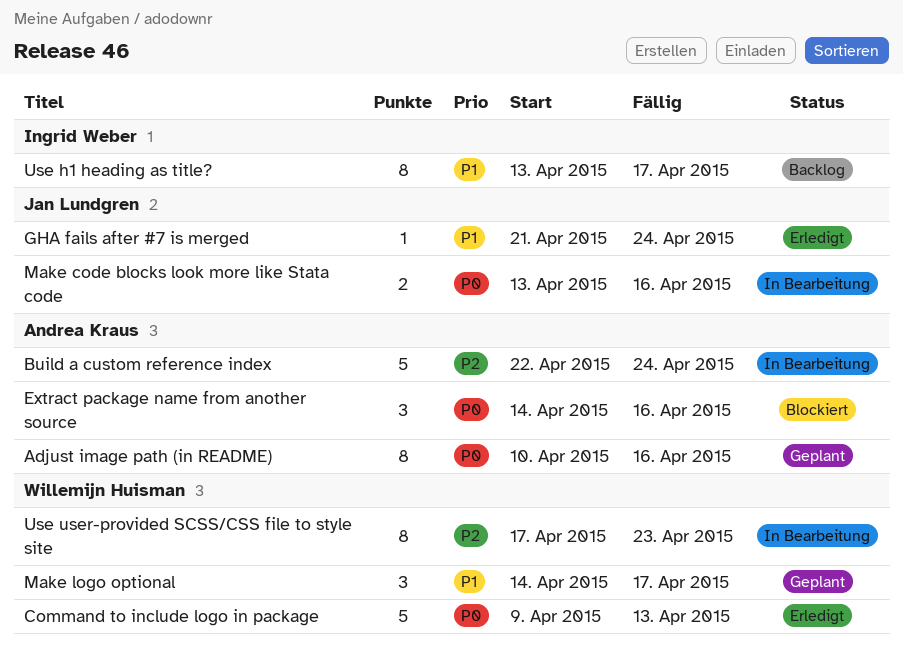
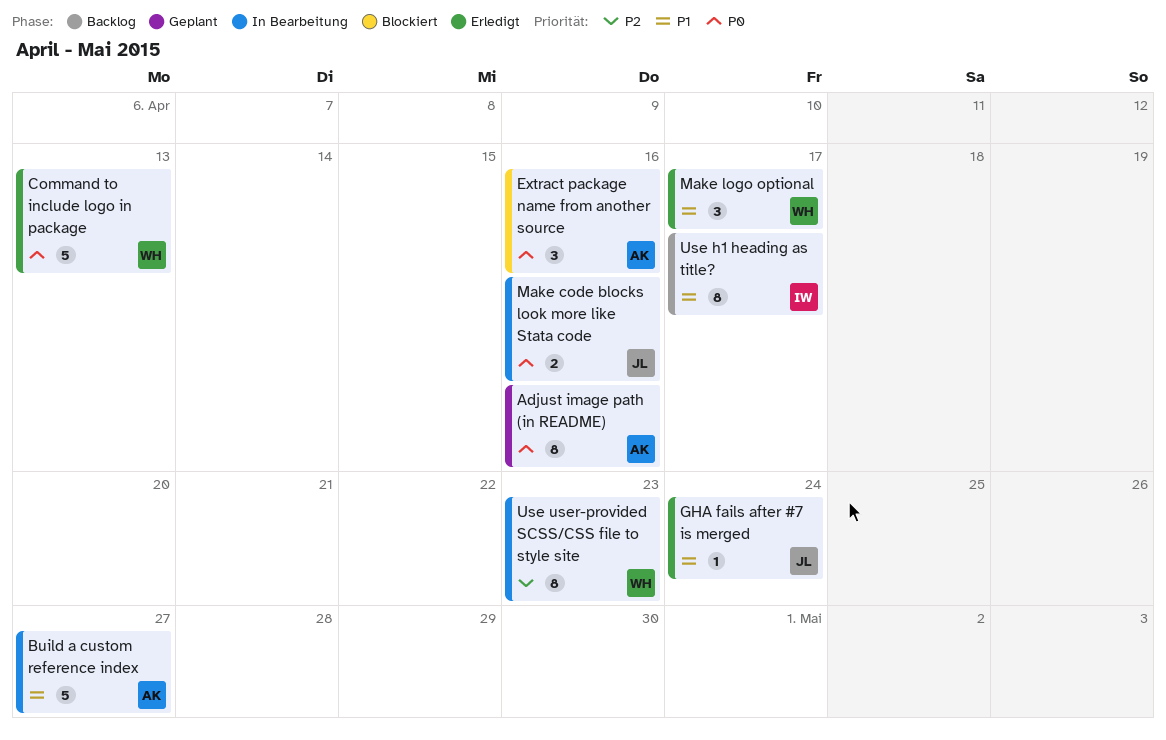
Build a custom reference index, priority: P2 -> P1
Build a custom reference index, due: Apr 24 -> Apr 27
Make logo optional, status: Geplant -> Erledigt

